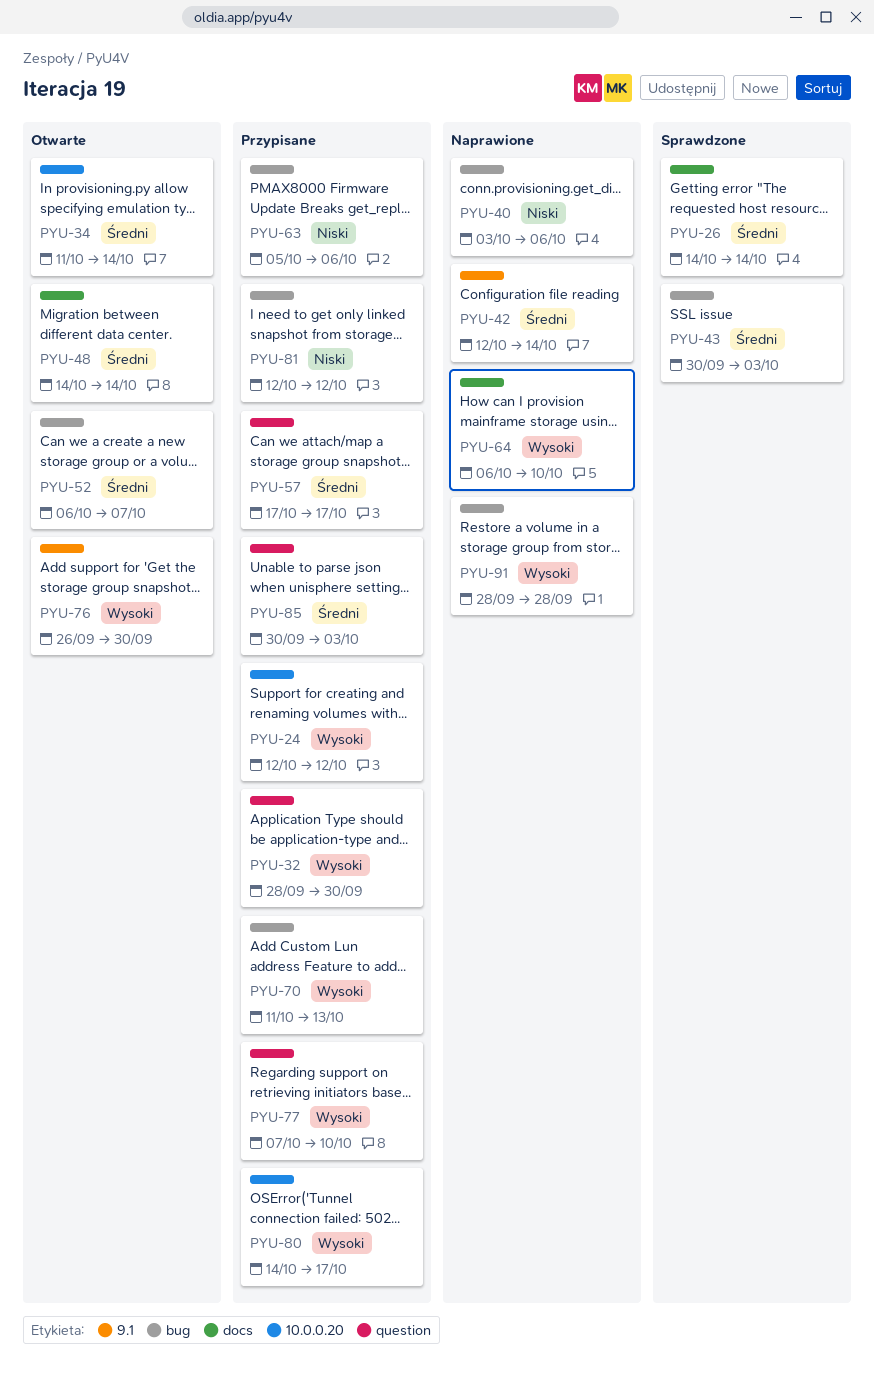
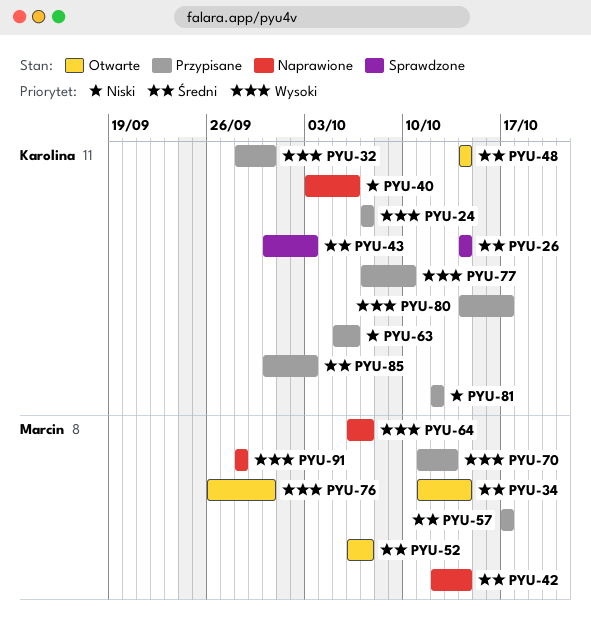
PYU-24, start: Oct 12 -> Oct 7
PYU-24, due: Oct 12 -> Oct 7
PYU-64, due: Oct 10 -> Oct 7

